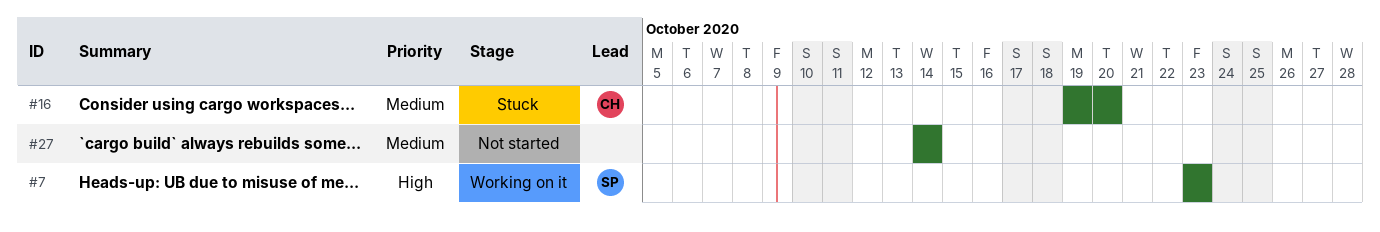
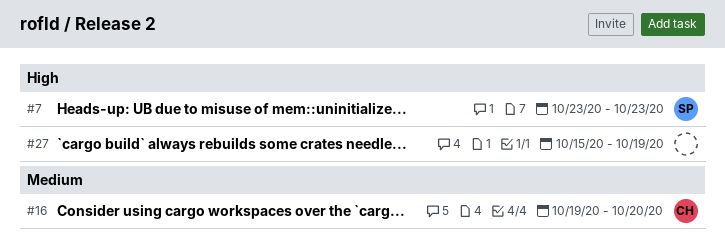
#27, priority: Medium -> High
#27, start: Oct 14 -> Oct 15
#27, due: Oct 14 -> Oct 19

